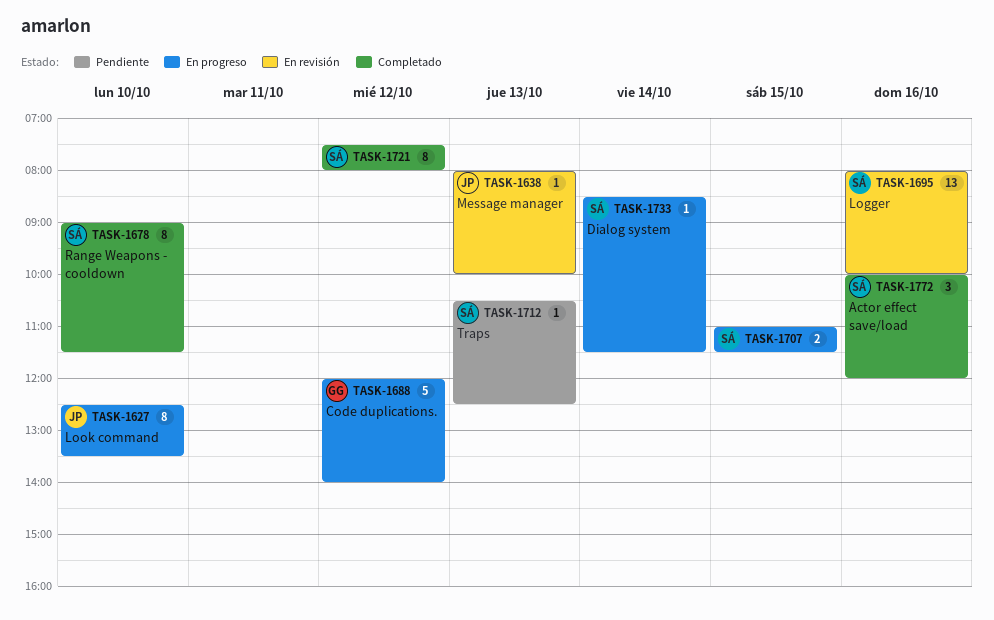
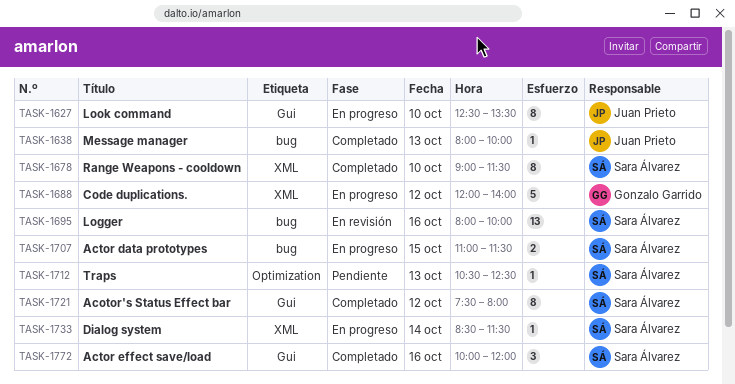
TASK-1638, status: En revisión -> Completado

